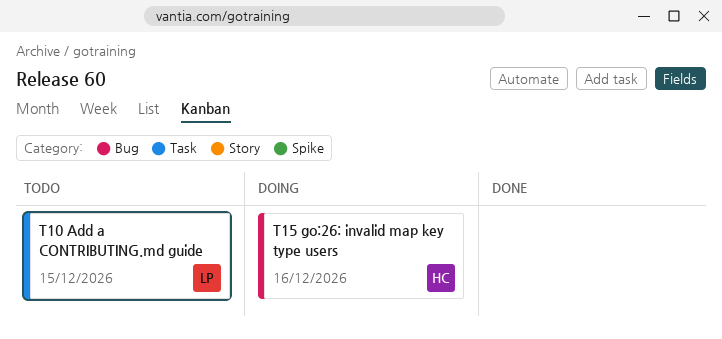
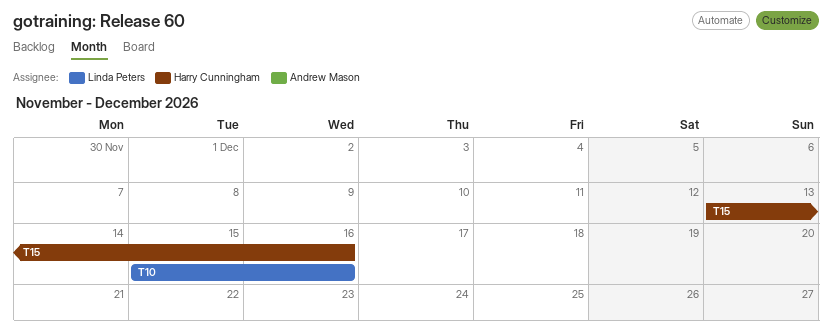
T10, due: Dec 15 -> Dec 16

